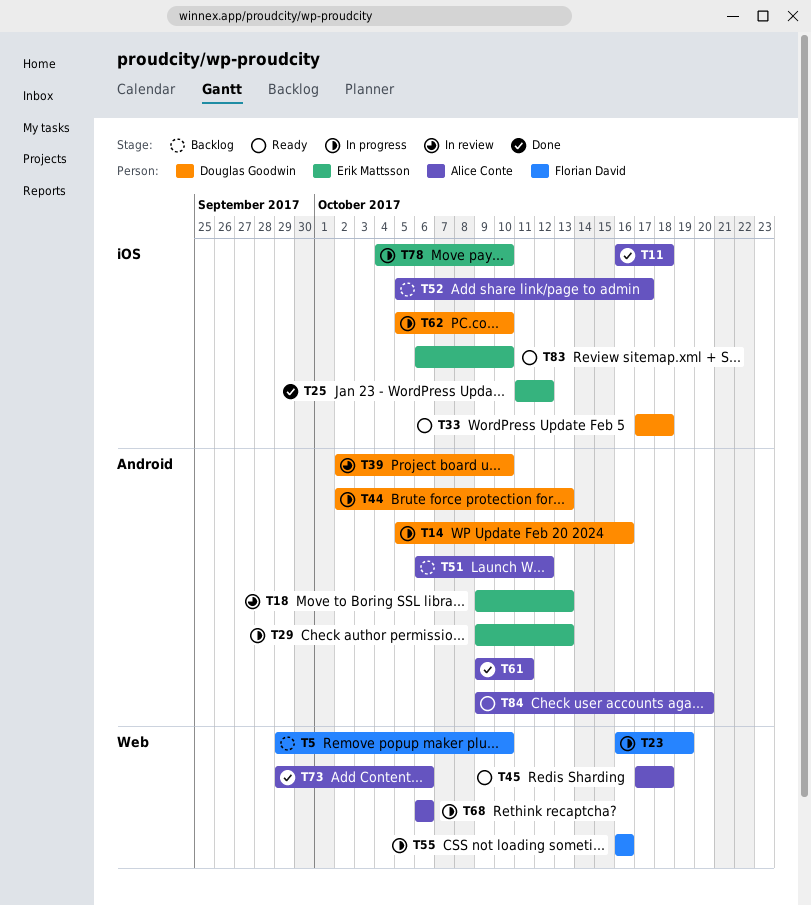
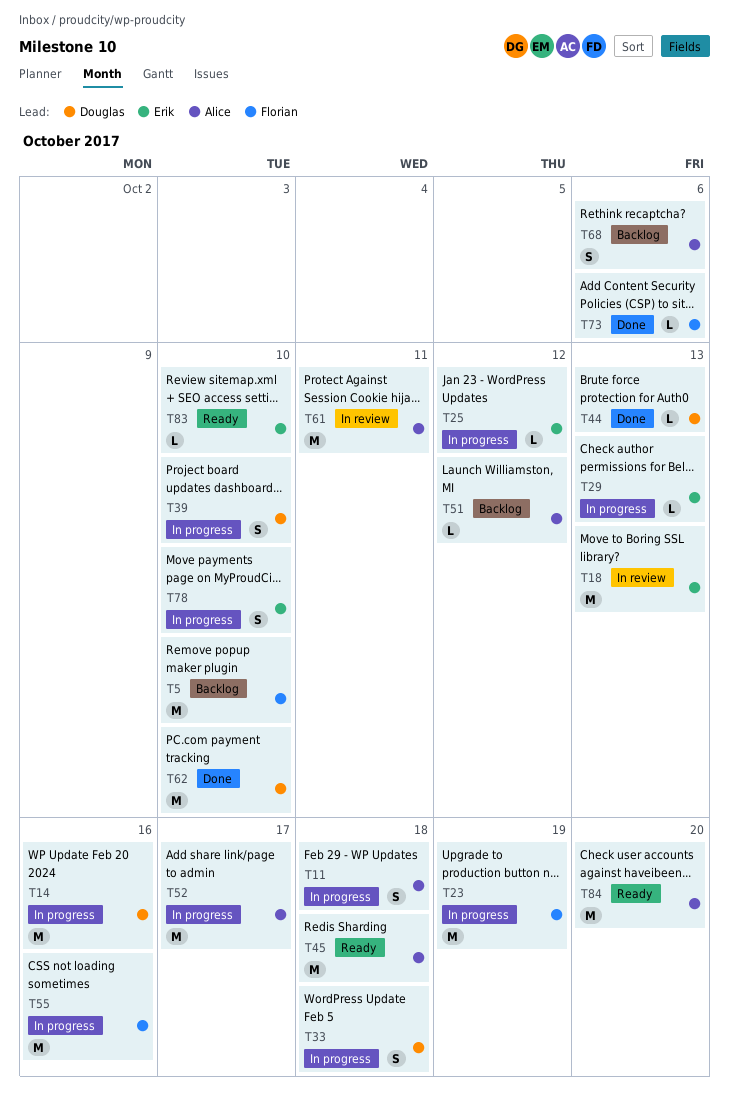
T11, status: Done -> In progress
T25, status: Done -> In progress
T33, status: Ready -> In progress
T39, status: In review -> In progress
T44, status: In progress -> Done
T52, status: Backlog -> In progress
T61, status: Done -> In review
T62, status: In progress -> Done
T68, status: In progress -> Backlog
T73, owner: Alice Conte -> Florian David

